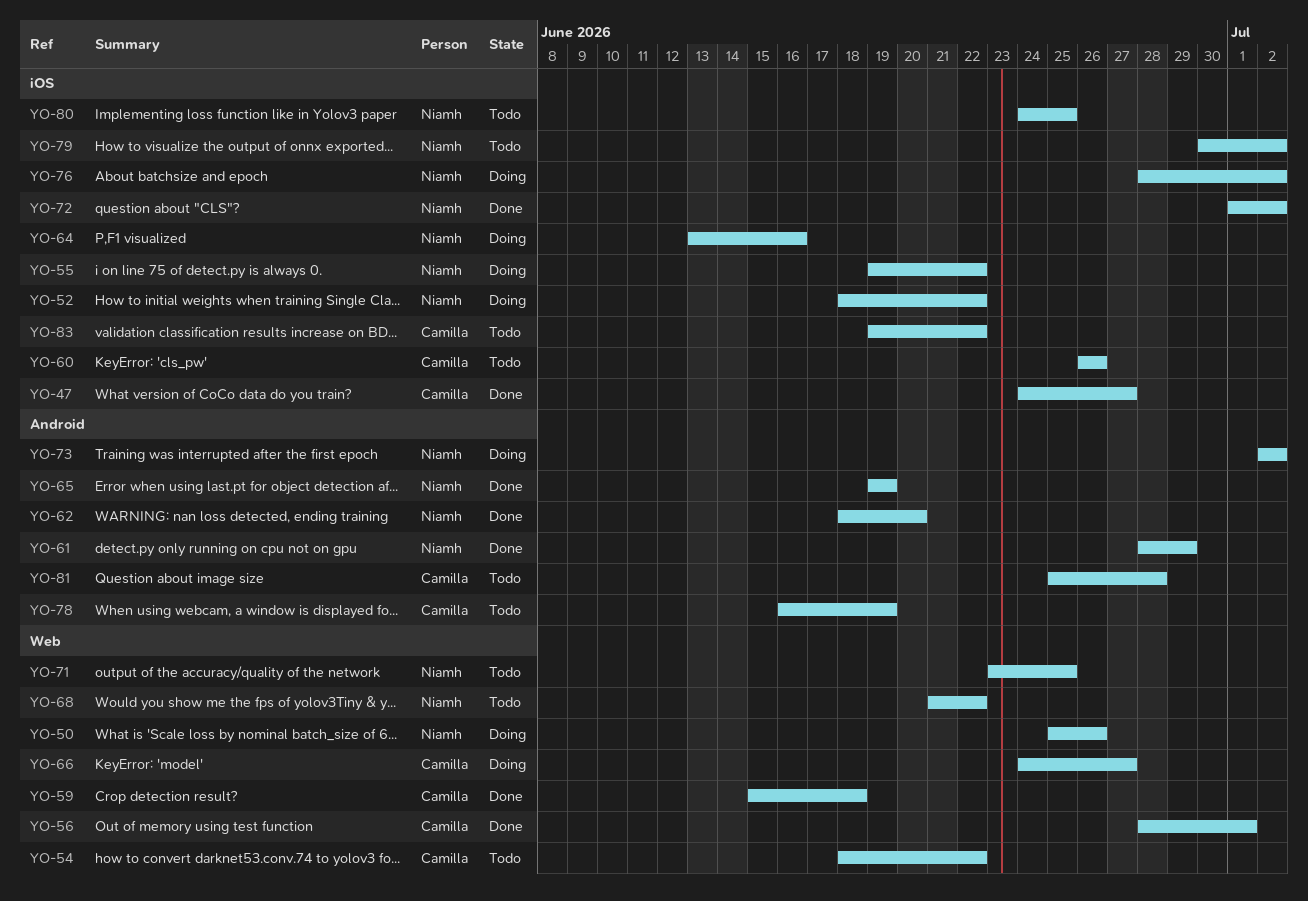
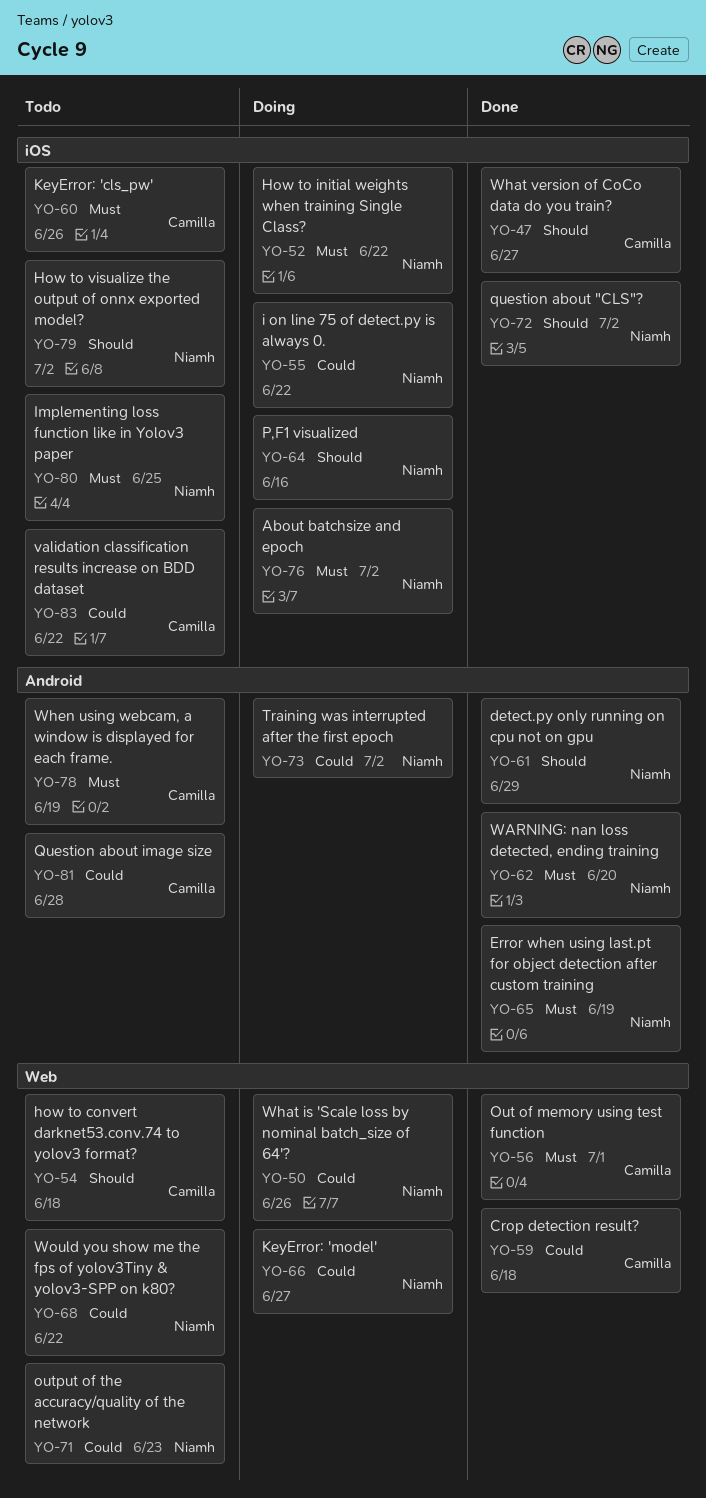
YO-54, due: Jun 22 -> Jun 18
YO-66, owner: Camilla -> Niamh
YO-71, due: Jun 25 -> Jun 23

